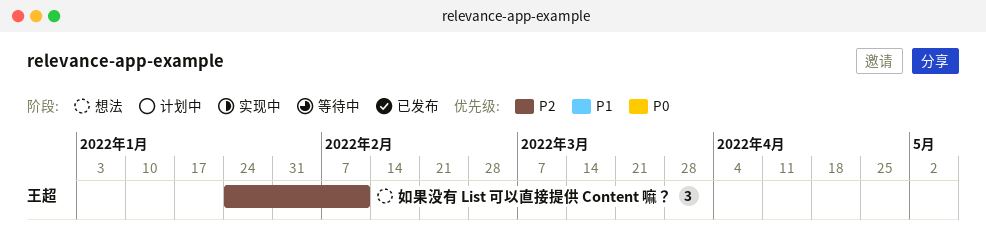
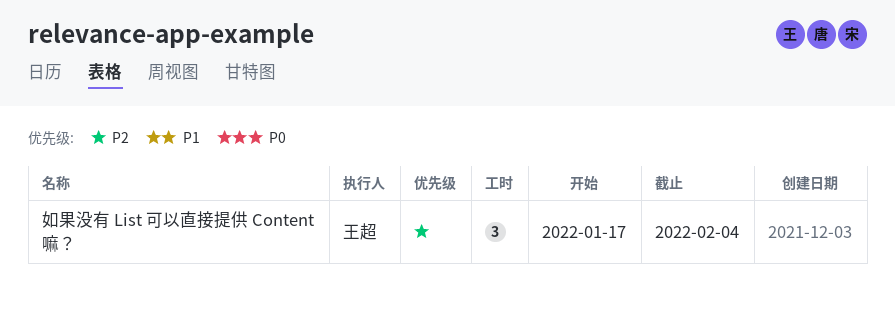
如果没有 List 可以直接提供 Content 嘛？, start: Jan 24 -> Jan 17
如果没有 List 可以直接提供 Content 嘛？, due: Feb 11 -> Feb 4

